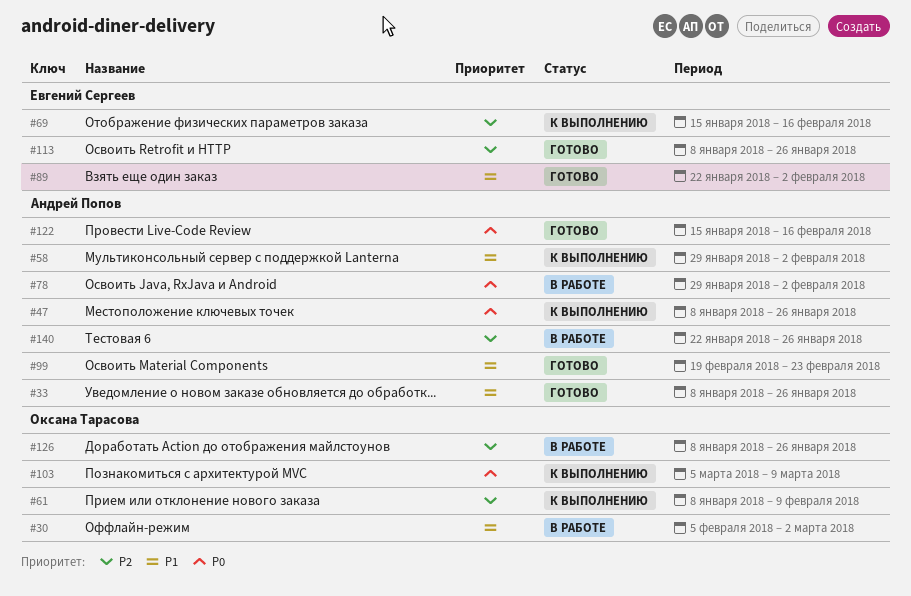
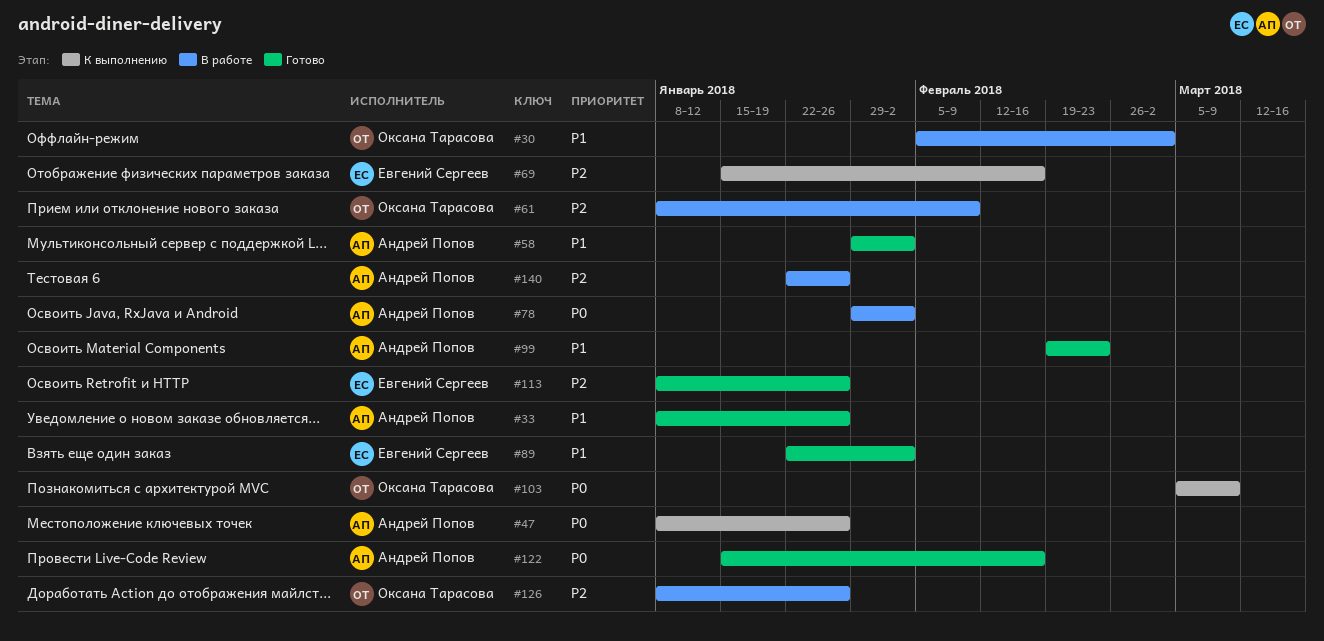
#58, status: К выполнению -> Готово
#61, status: К выполнению -> В работе

